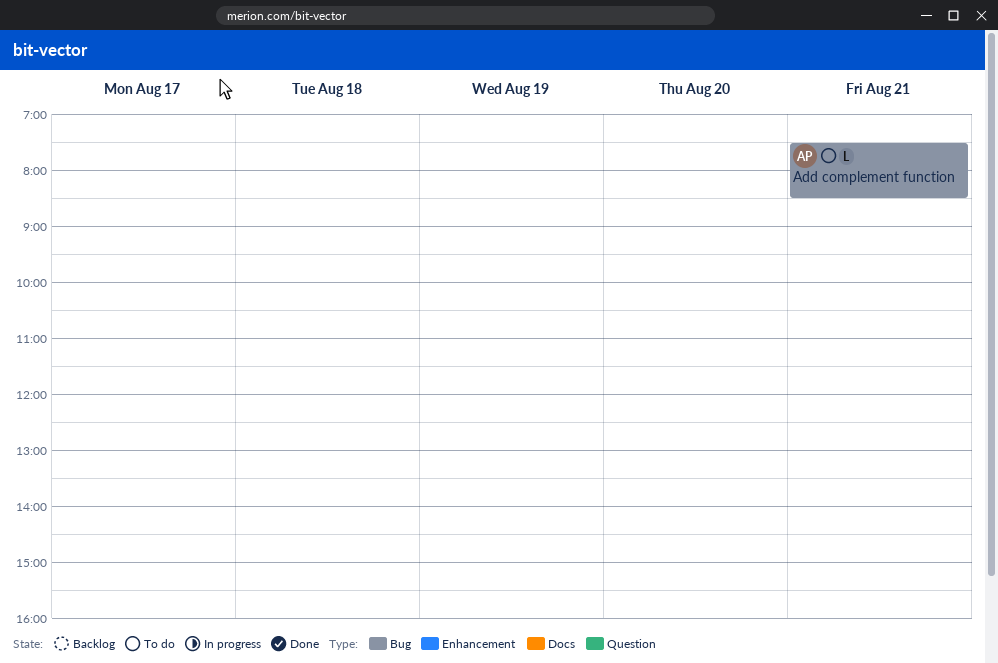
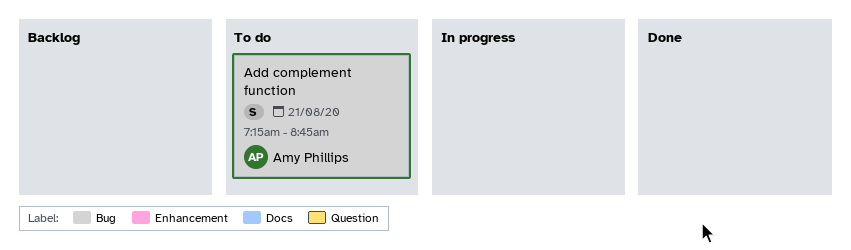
Add complement function, estimate: L -> S
Add complement function, begins: 07:30 -> 07:15
Add complement function, ends: 08:30 -> 08:45

